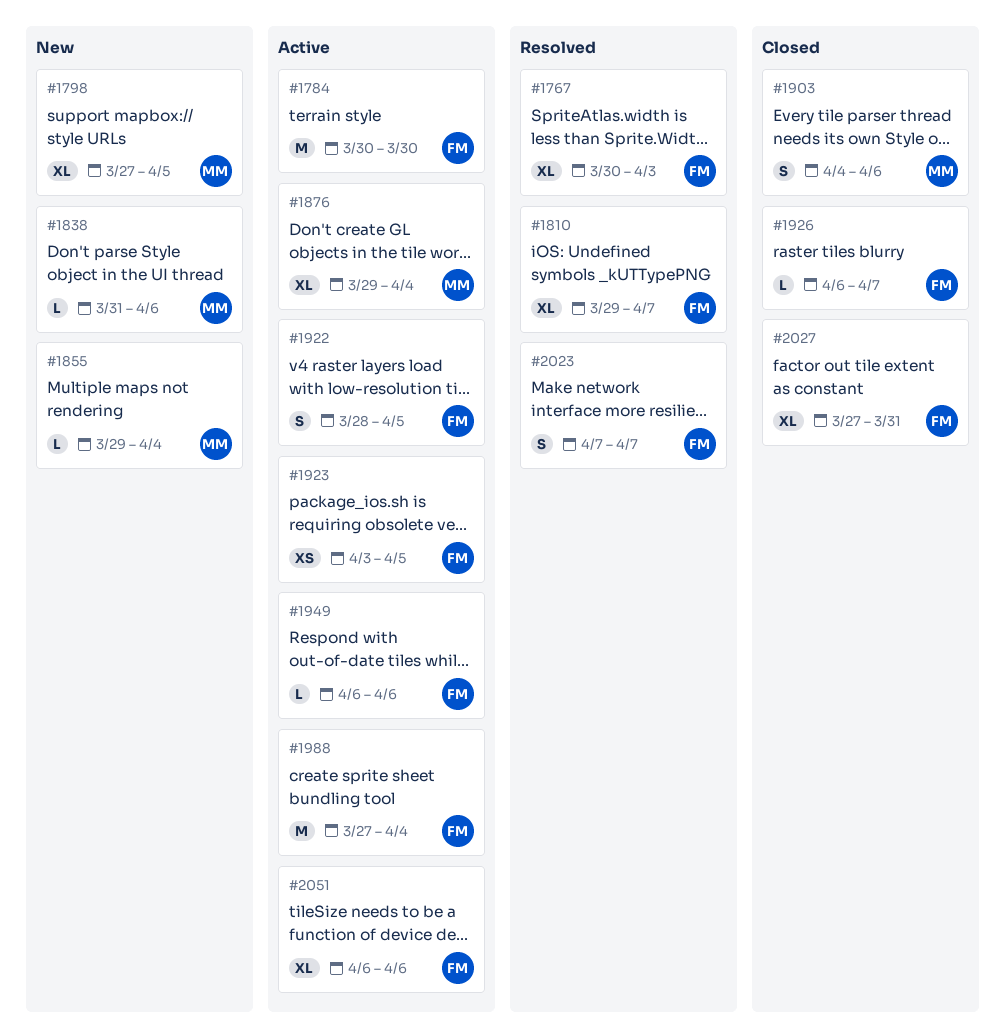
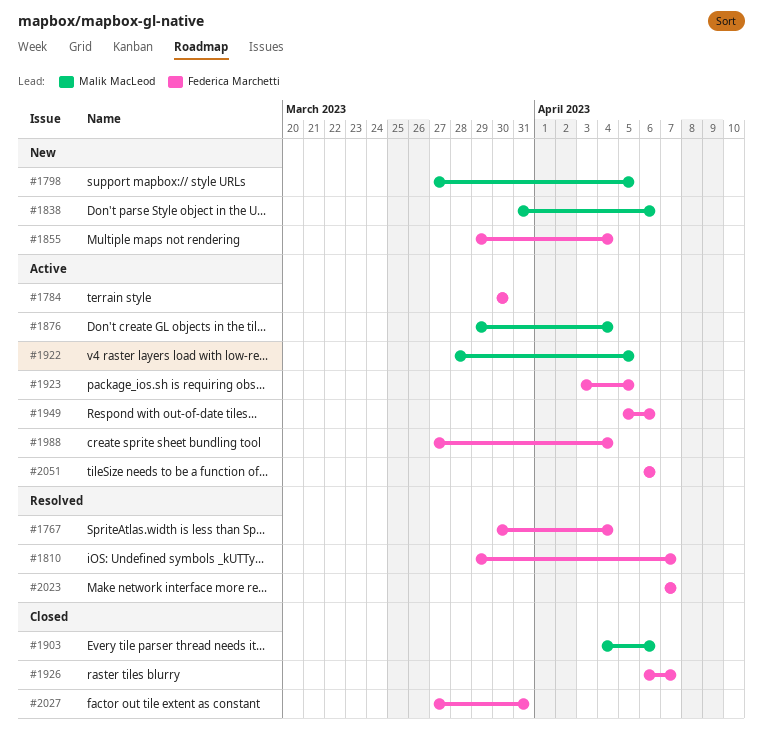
#1767, due: Apr 3 -> Apr 4
#1855, owner: Malik MacLeod -> Federica Marchetti
#1922, owner: Federica Marchetti -> Malik MacLeod
#1949, start: Apr 6 -> Apr 5

